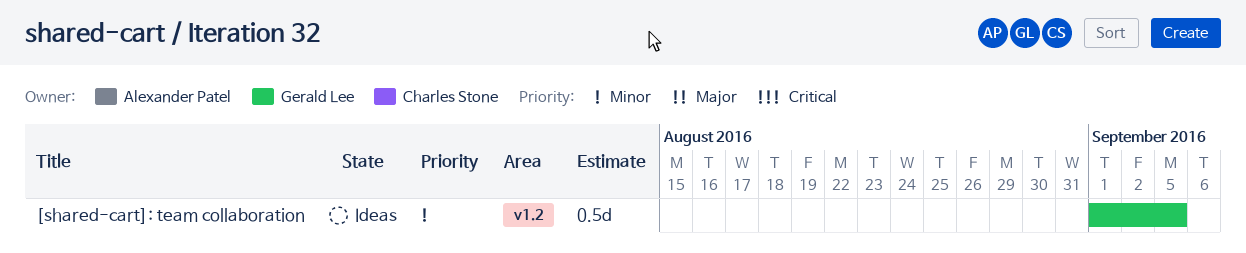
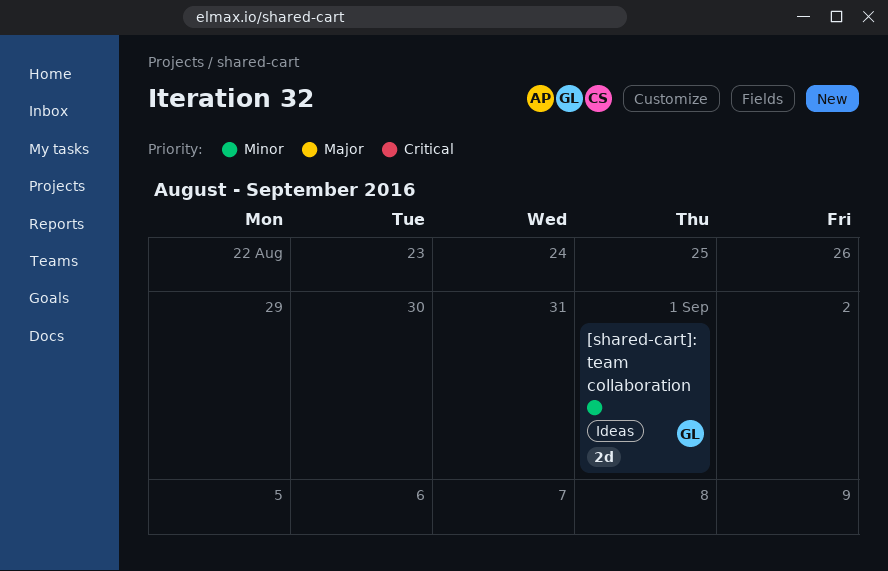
[shared-cart]: team collaboration, estimate: 0.5d -> 2d
[shared-cart]: team collaboration, due: Sep 5 -> Sep 1

